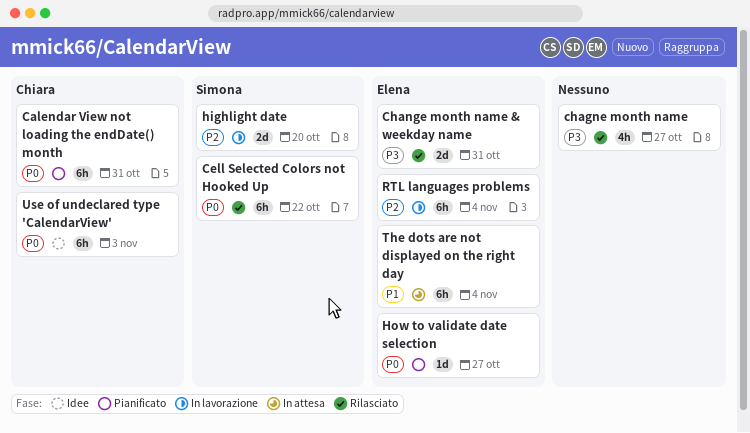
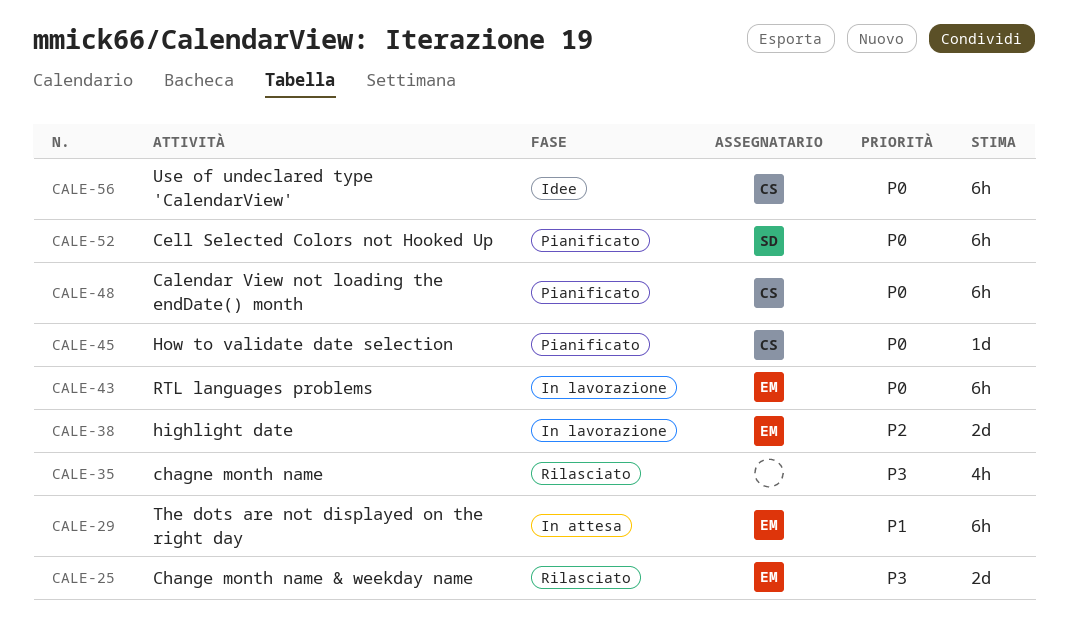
Cell Selected Colors not Hooked Up, status: Rilasciato -> Pianificato
highlight date, owner: Simona -> Elena
How to validate date selection, owner: Elena -> Chiara
RTL languages problems, priority: P2 -> P0

